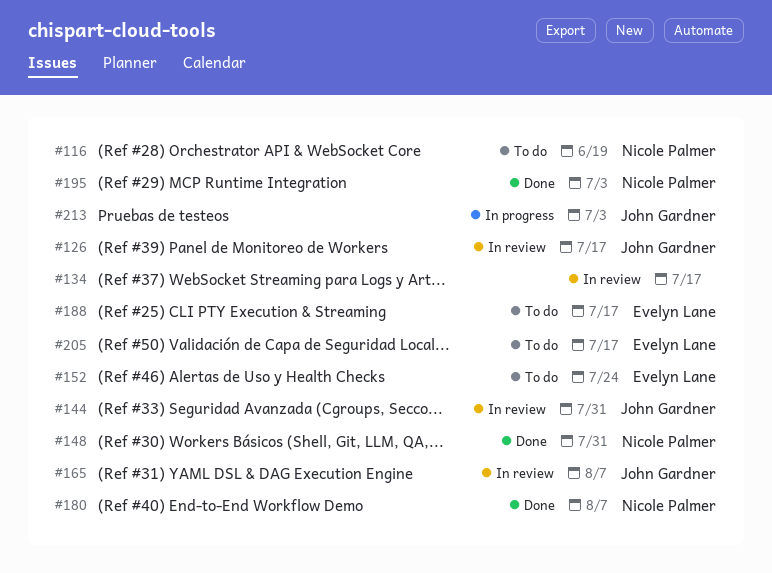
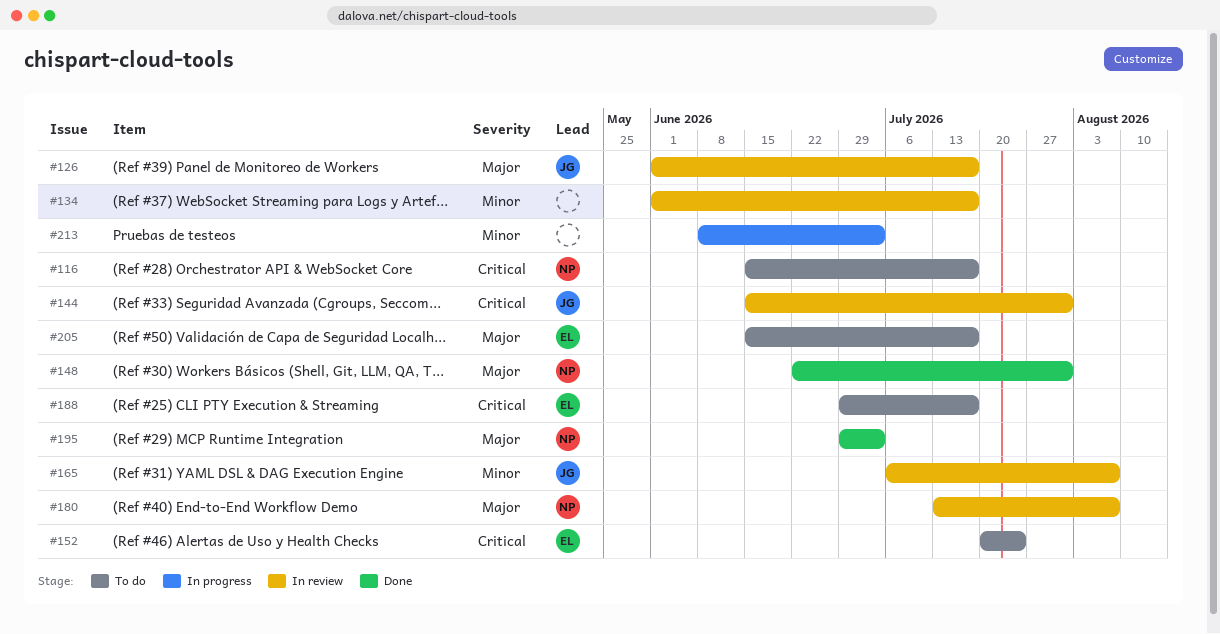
#116, due: Jun 19 -> Jul 17
#180, status: Done -> In review
#213, owner: John Gardner -> none

